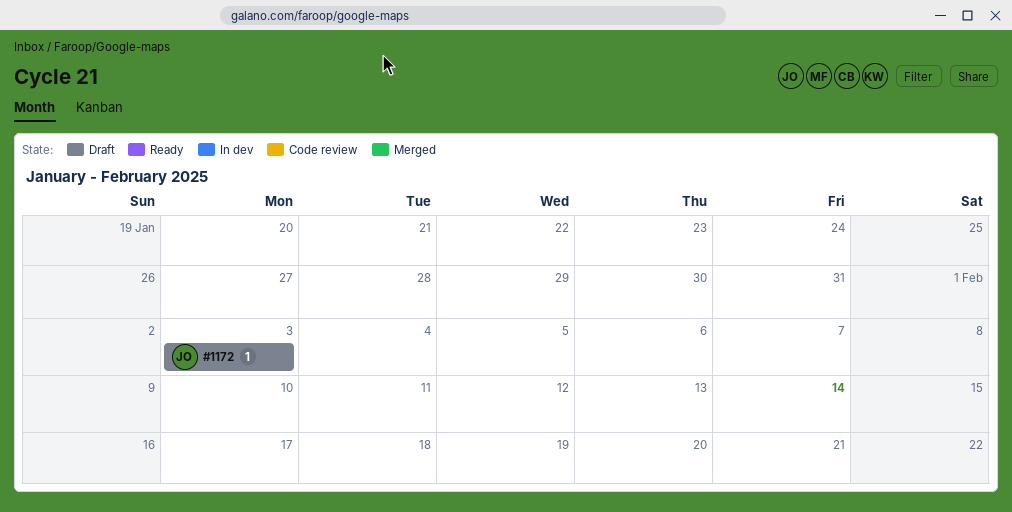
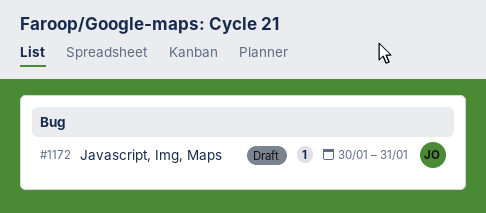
#1172, start: Feb 3 -> Jan 30
#1172, due: Feb 3 -> Jan 31

